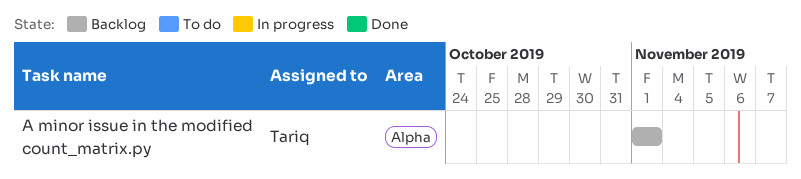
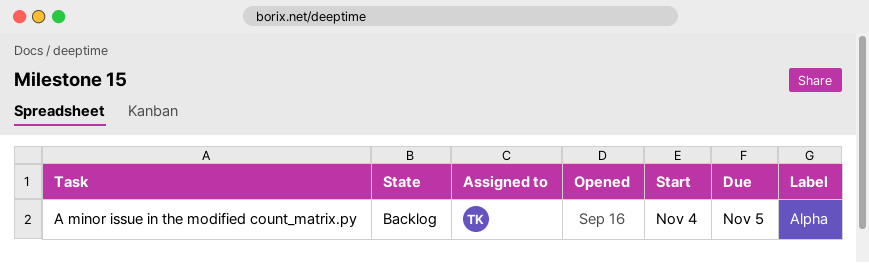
A minor issue in the modified count_matrix.py, start: Nov 1 -> Nov 4
A minor issue in the modified count_matrix.py, due: Nov 1 -> Nov 5

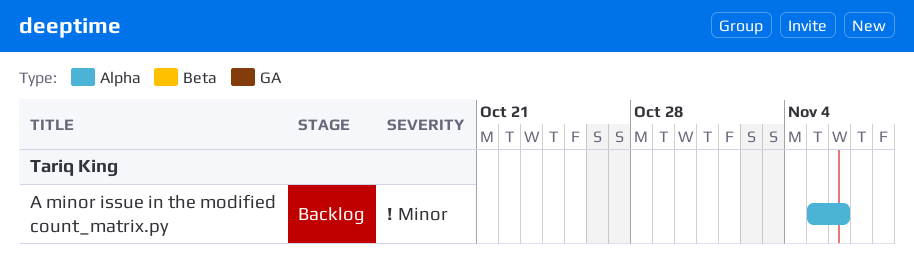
A minor issue in the modified count_matrix.py, start: Nov 4 -> Nov 5
A minor issue in the modified count_matrix.py, due: Nov 5 -> Nov 6

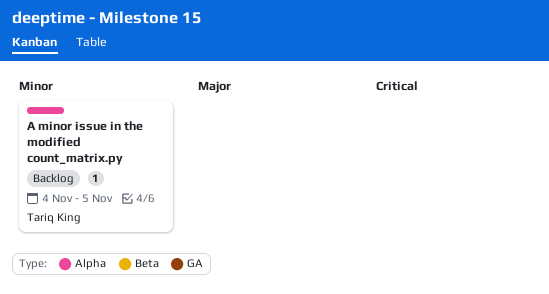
A minor issue in the modified count_matrix.py, start: Nov 5 -> Nov 4
A minor issue in the modified count_matrix.py, due: Nov 6 -> Nov 5

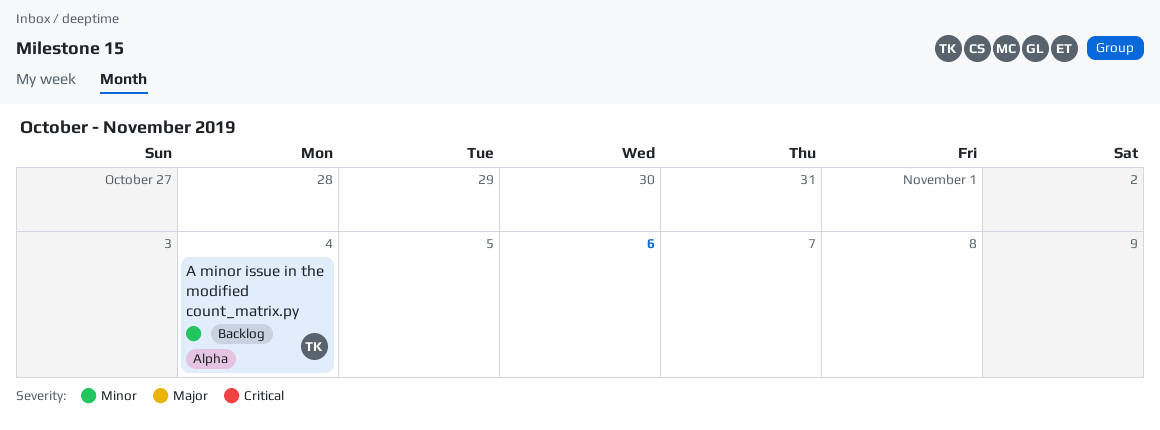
A minor issue in the modified count_matrix.py, due: Nov 5 -> Nov 4

